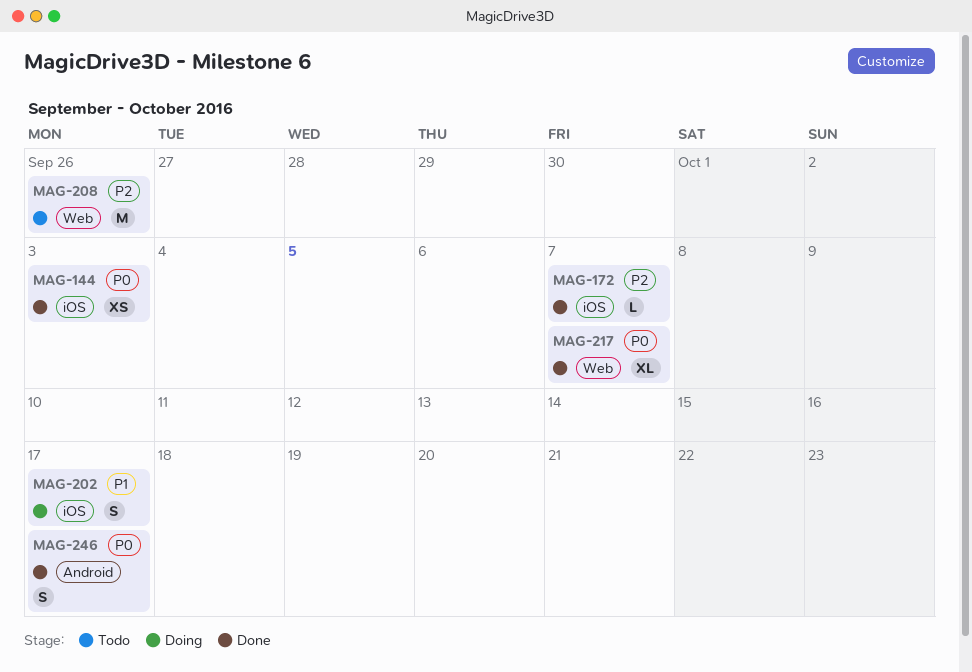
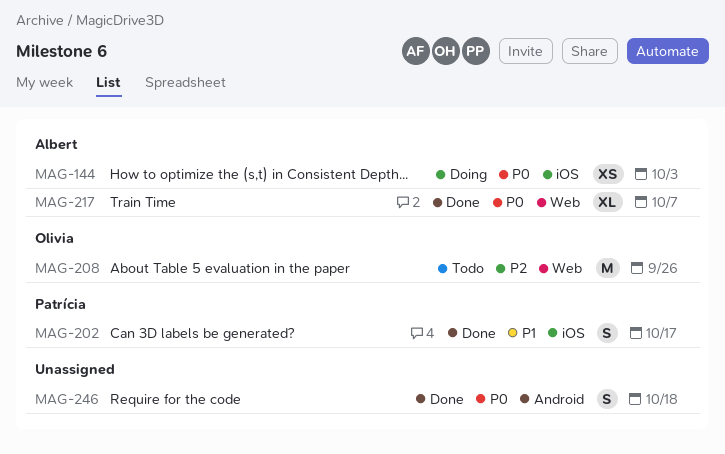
MAG-144, status: Done -> Doing
MAG-172: present -> none
MAG-202, status: Doing -> Done
MAG-246, due: Oct 17 -> Oct 18

